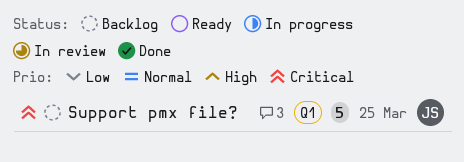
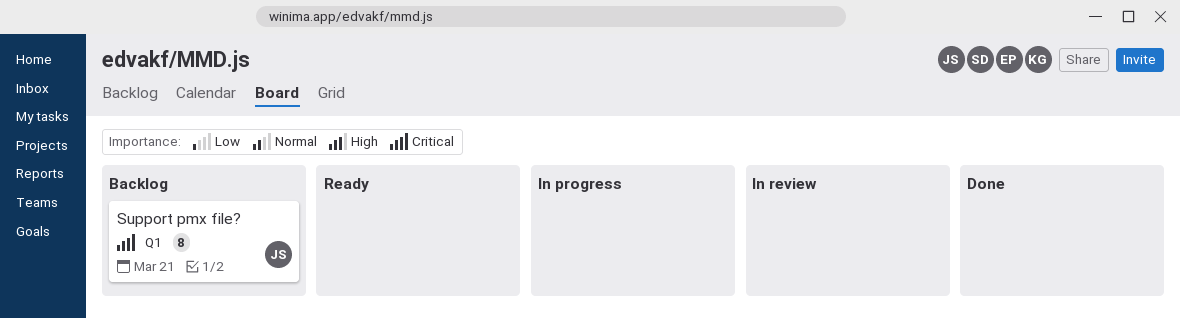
Support pmx file?, estimate: 5 -> 8
Support pmx file?, due: Mar 25 -> Mar 21

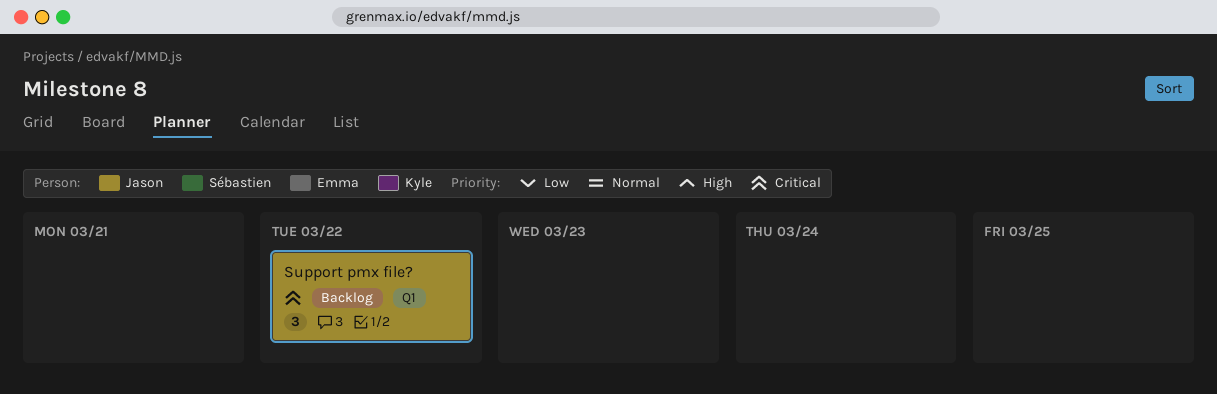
Support pmx file?, estimate: 8 -> 3
Support pmx file?, due: Mar 21 -> Mar 22

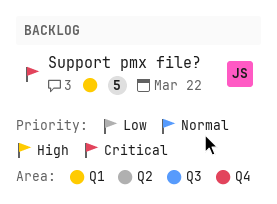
Support pmx file?, estimate: 3 -> 5

